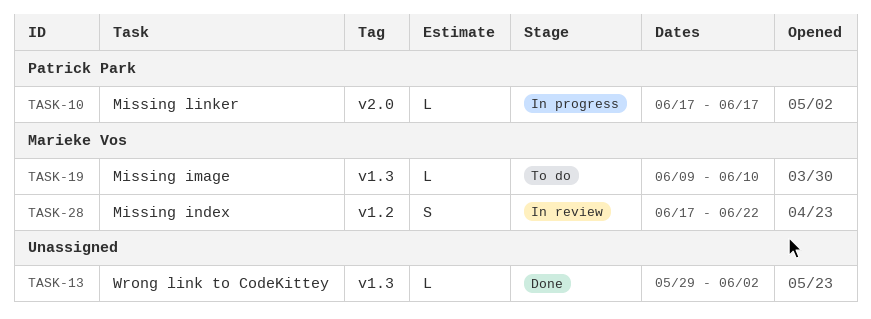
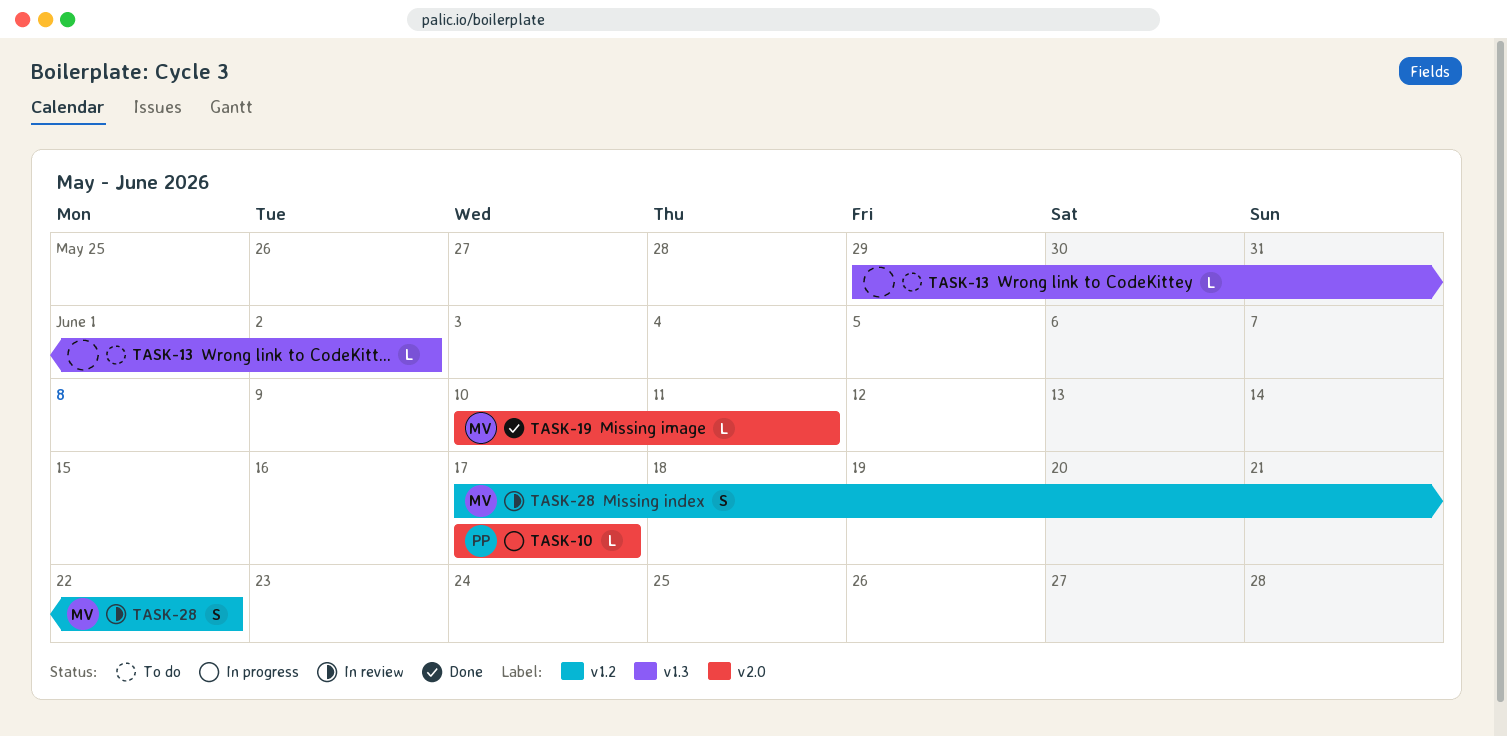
TASK-13, status: Done -> To do
TASK-19, status: To do -> Done
TASK-19, label: v1.3 -> v2.0
TASK-19, start: Jun 9 -> Jun 10
TASK-19, due: Jun 10 -> Jun 11

